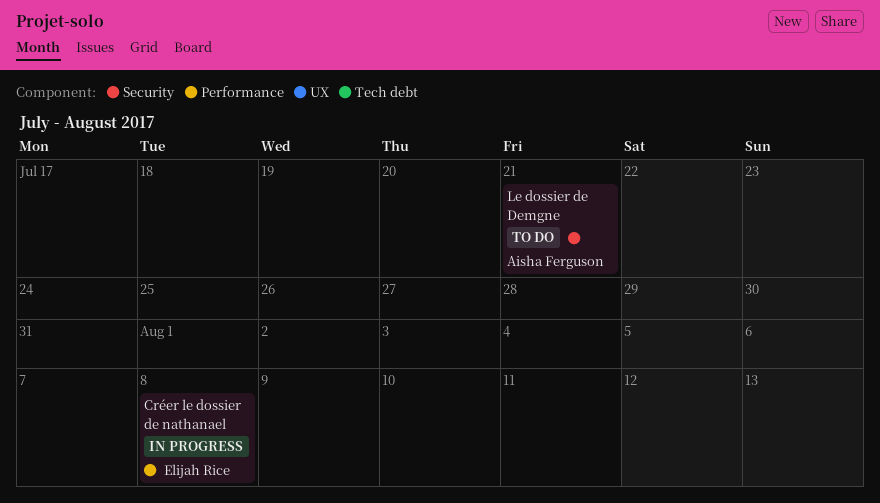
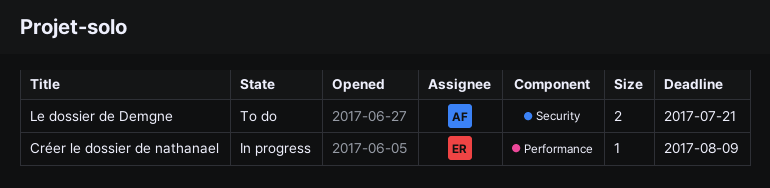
Créer le dossier de nathanael, due: Aug 8 -> Aug 9

